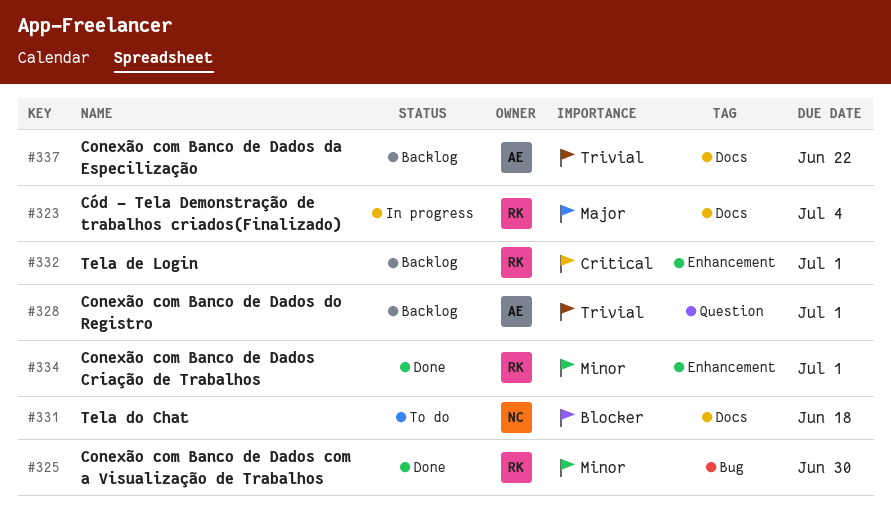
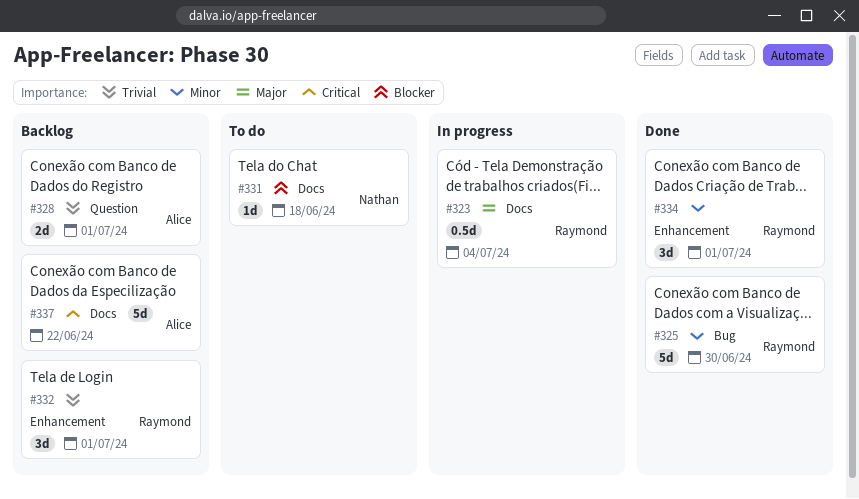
#332, priority: Critical -> Trivial
#337, priority: Trivial -> Critical

